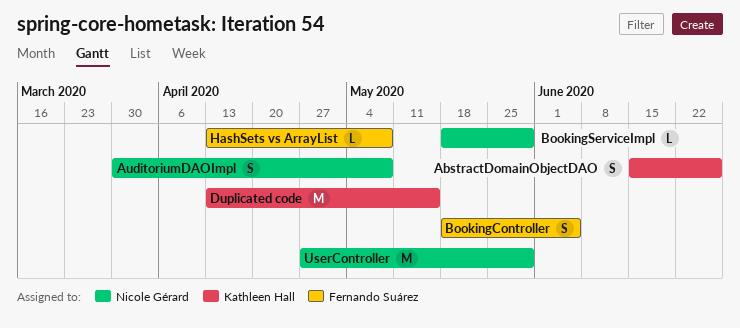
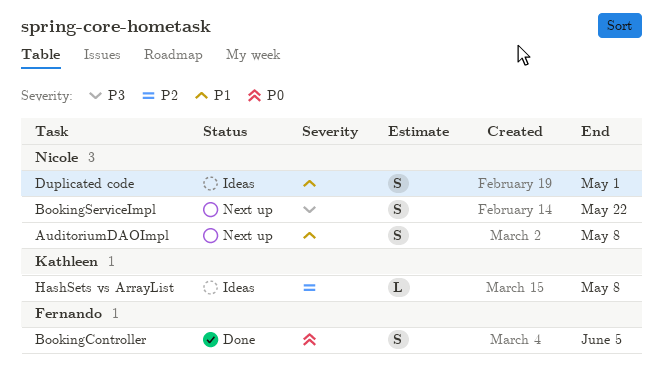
AbstractDomainObjectDAO: present -> none
BookingServiceImpl, estimate: L -> S
BookingServiceImpl, due: May 29 -> May 22
Duplicated code, owner: Kathleen Hall -> Nicole Gérard
Duplicated code, estimate: M -> S
Duplicated code, due: May 15 -> May 1
HashSets vs ArrayList, owner: Fernando Suárez -> Kathleen Hall
UserController: present -> none

